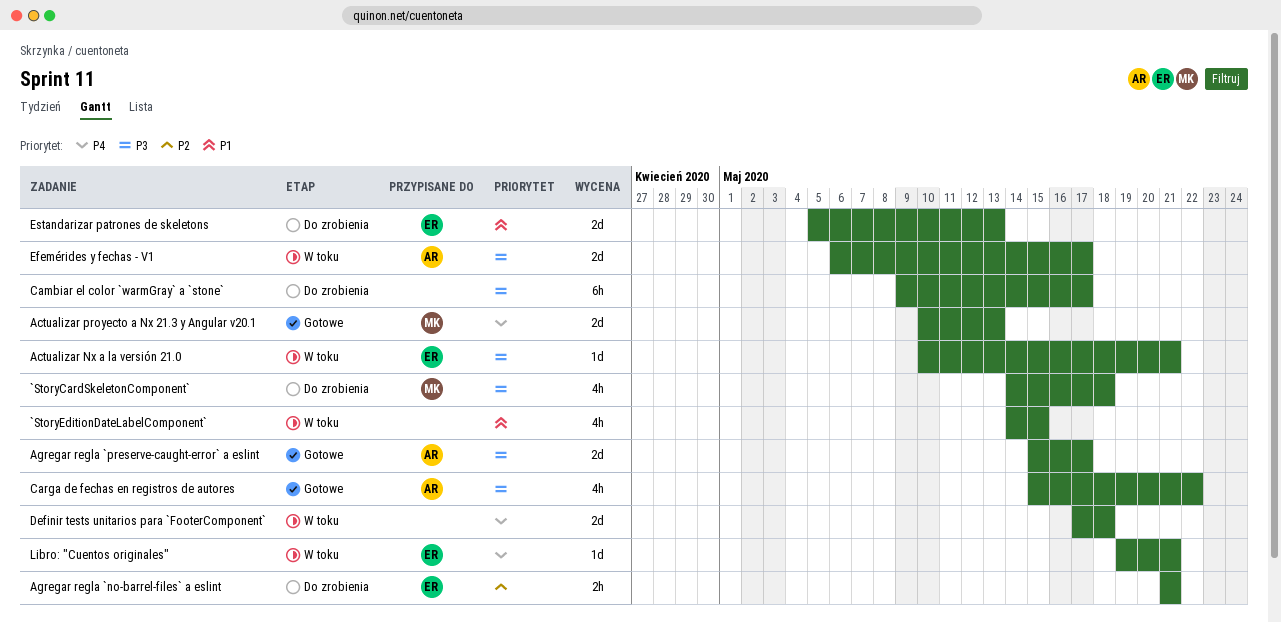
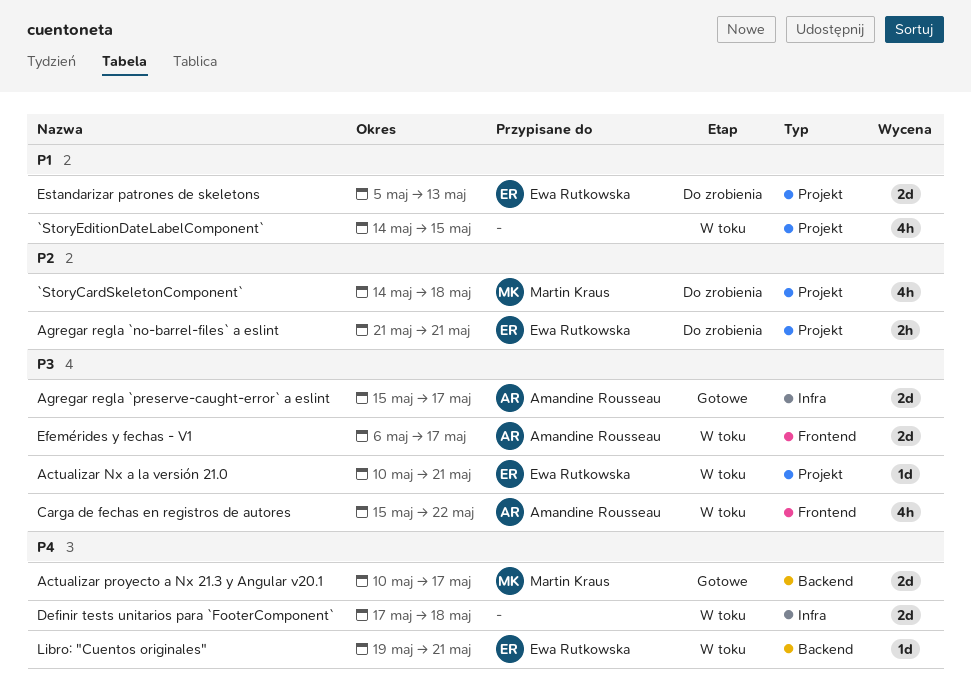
`StoryCardSkeletonComponent`, priority: P3 -> P2
Actualizar proyecto a Nx 21.3 y Angular v20.1, due: May 13 -> May 17
Cambiar el color `warmGray` a `stone`: present -> none
Carga de fechas en registros de autores, status: Gotowe -> W toku

